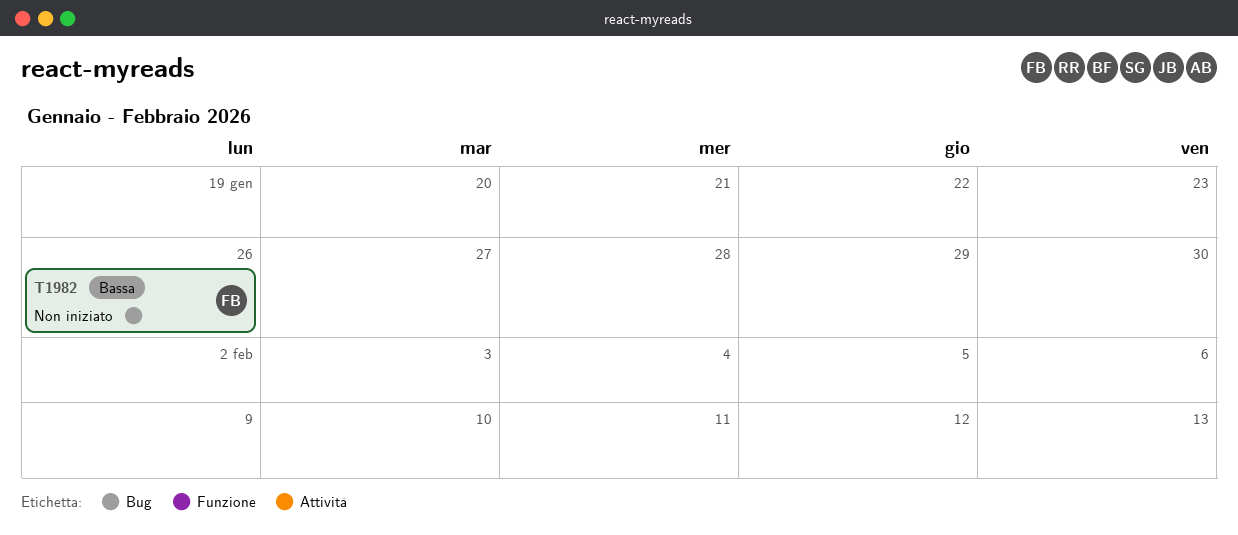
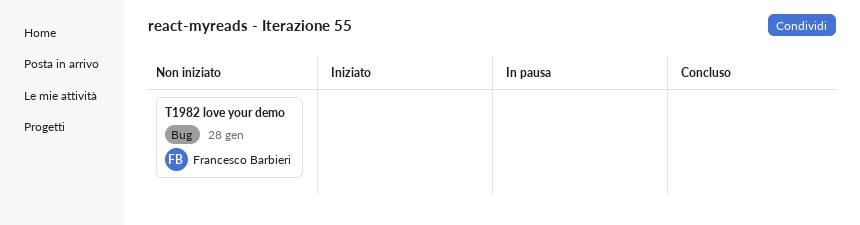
T1982, due: Jan 26 -> Jan 28

